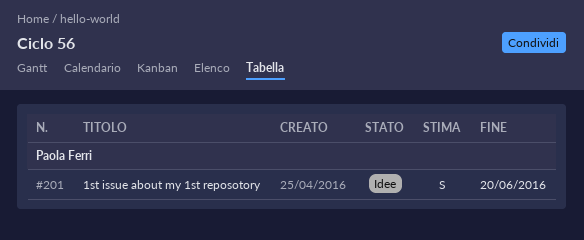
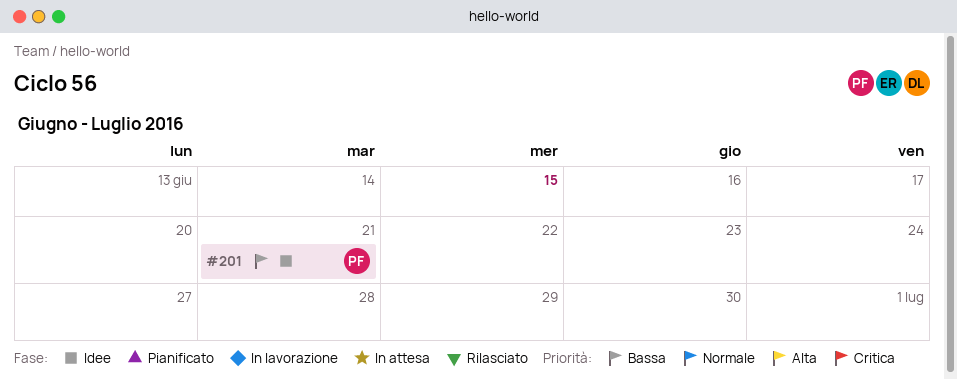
#201, due: Jun 20 -> Jun 21

